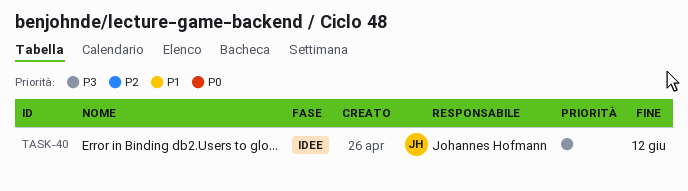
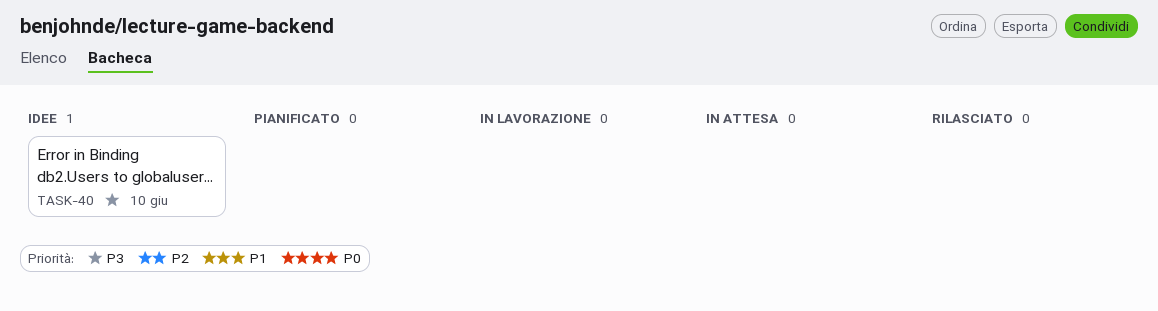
TASK-40, due: Jun 12 -> Jun 10

